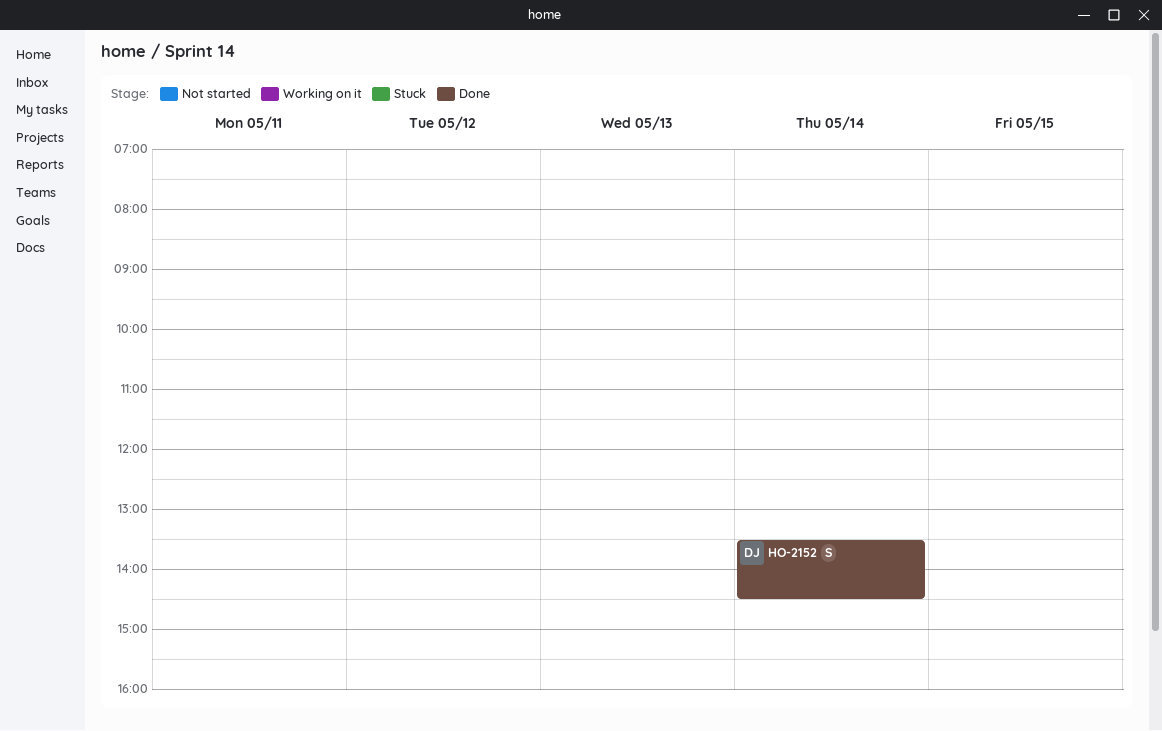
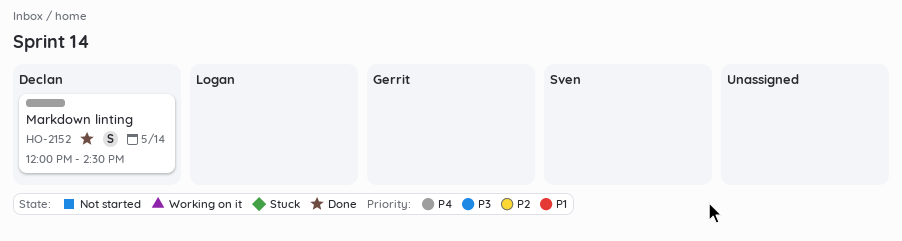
HO-2152, begins: 13:30 -> 12:00

